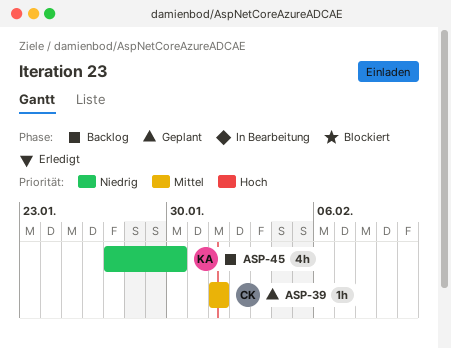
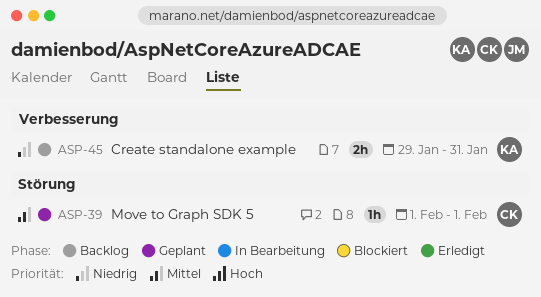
ASP-45, estimate: 4h -> 2h
ASP-45, start: Jan 27 -> Jan 29
ASP-45, due: Jan 30 -> Jan 31

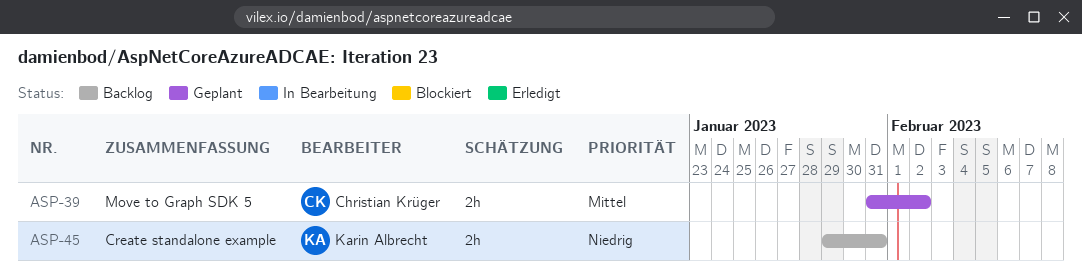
ASP-39, estimate: 1h -> 2h
ASP-39, start: Feb 1 -> Jan 31
ASP-39, due: Feb 1 -> Feb 2

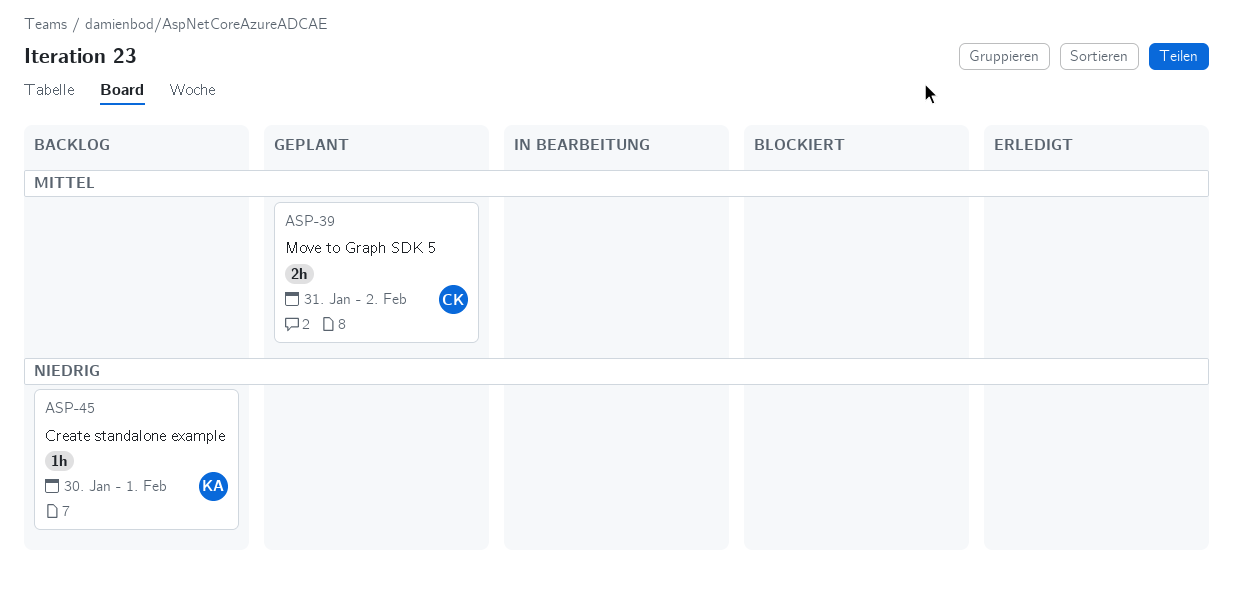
ASP-45, estimate: 2h -> 1h
ASP-45, start: Jan 29 -> Jan 30
ASP-45, due: Jan 31 -> Feb 1

